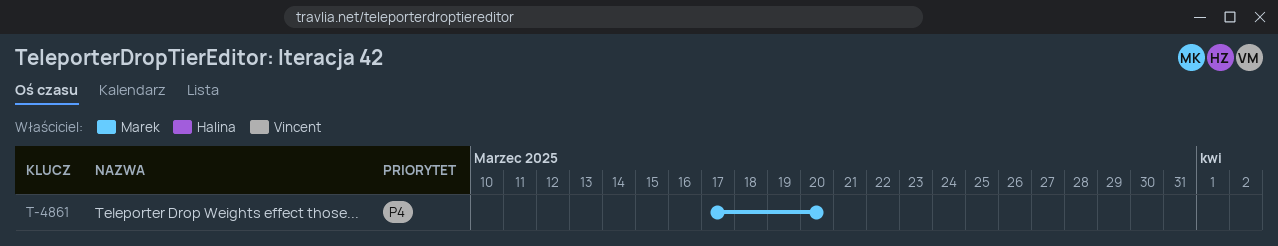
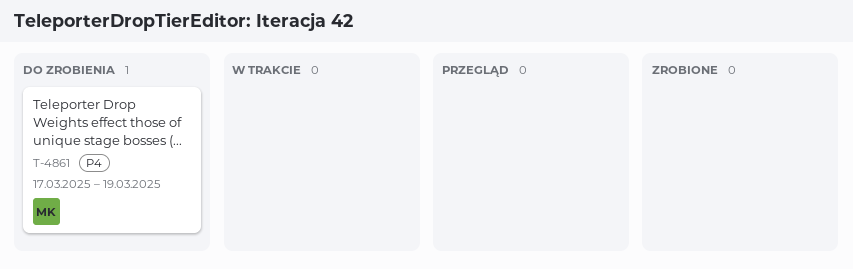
T-4861, due: Mar 20 -> Mar 19

